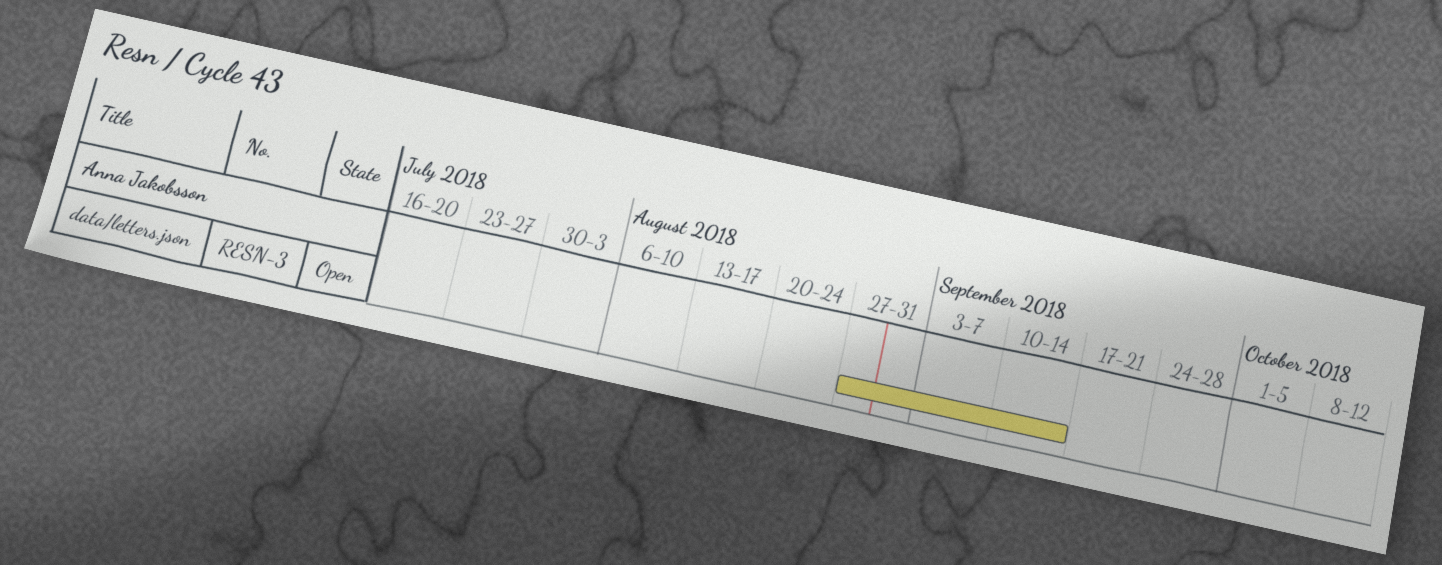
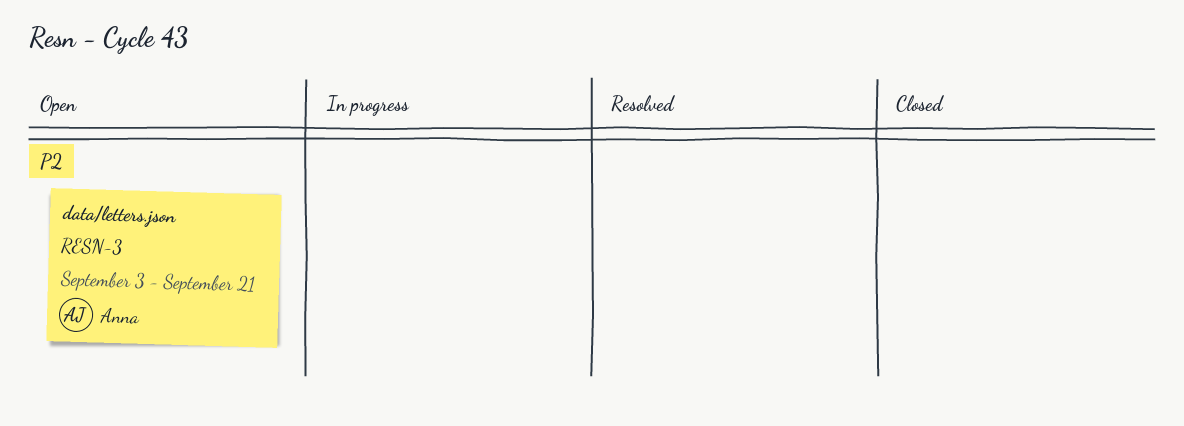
RESN-3, start: Aug 27 -> Sep 3
RESN-3, due: Sep 14 -> Sep 21

